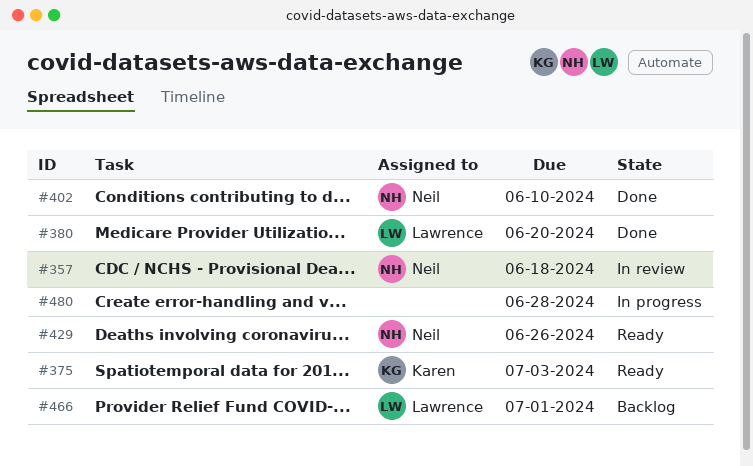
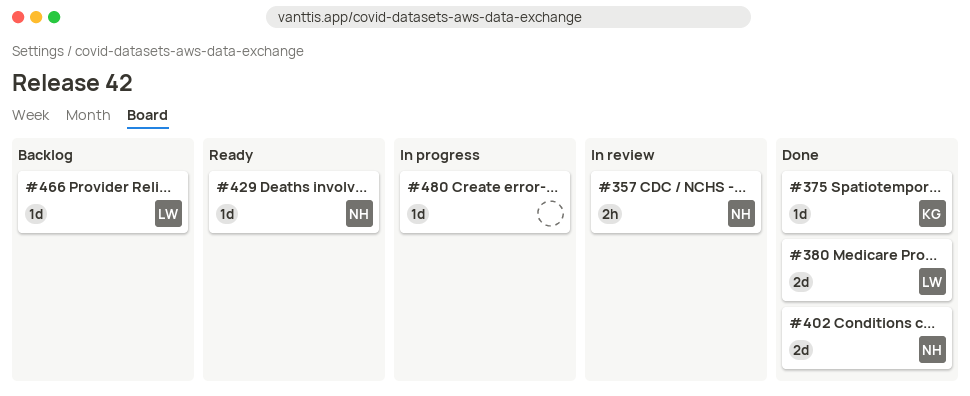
#375, status: Ready -> Done

